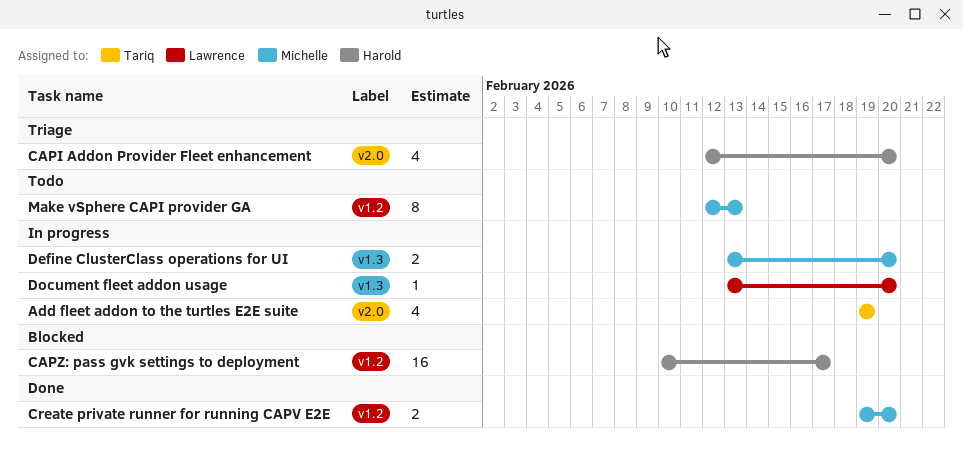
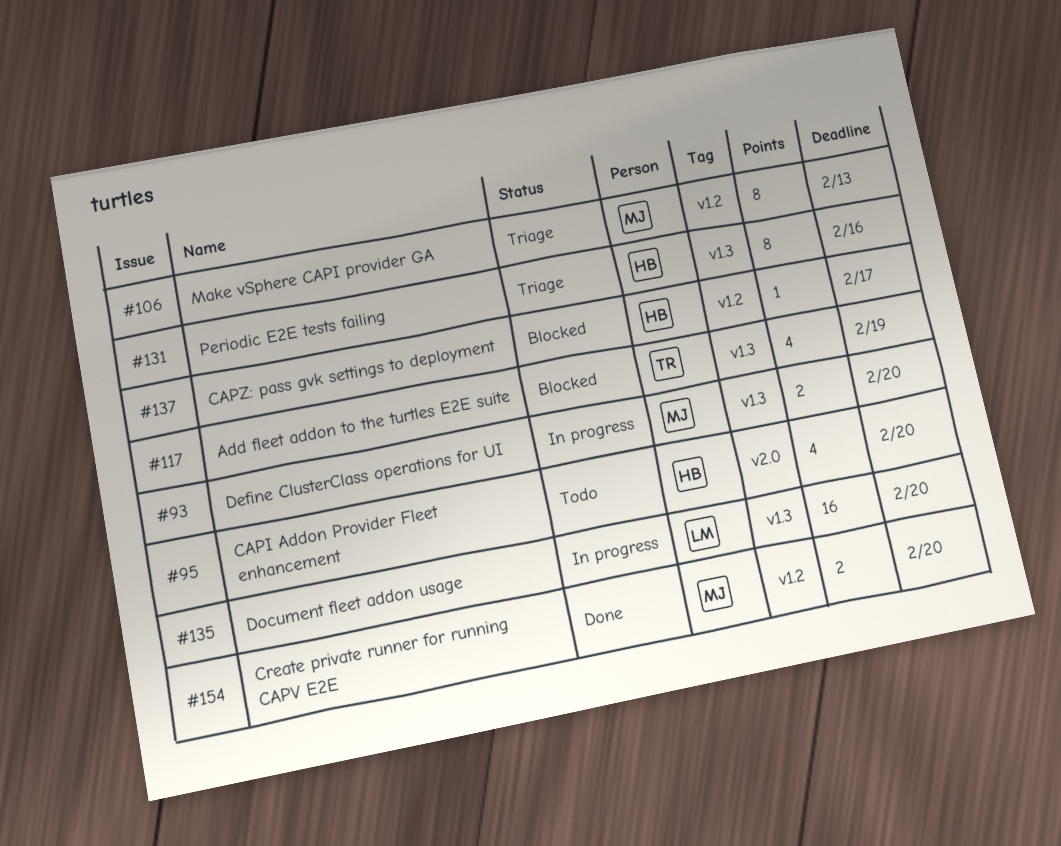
Add fleet addon to the turtles E2E suite, status: In progress -> Blocked
Add fleet addon to the turtles E2E suite, label: v2.0 -> v1.3
CAPI Addon Provider Fleet enhancement, status: Triage -> Todo
CAPZ: pass gvk settings to deployment, estimate: 16 -> 1
Document fleet addon usage, estimate: 1 -> 16
Make vSphere CAPI provider GA, status: Todo -> Triage
Periodic E2E tests failing: none -> present

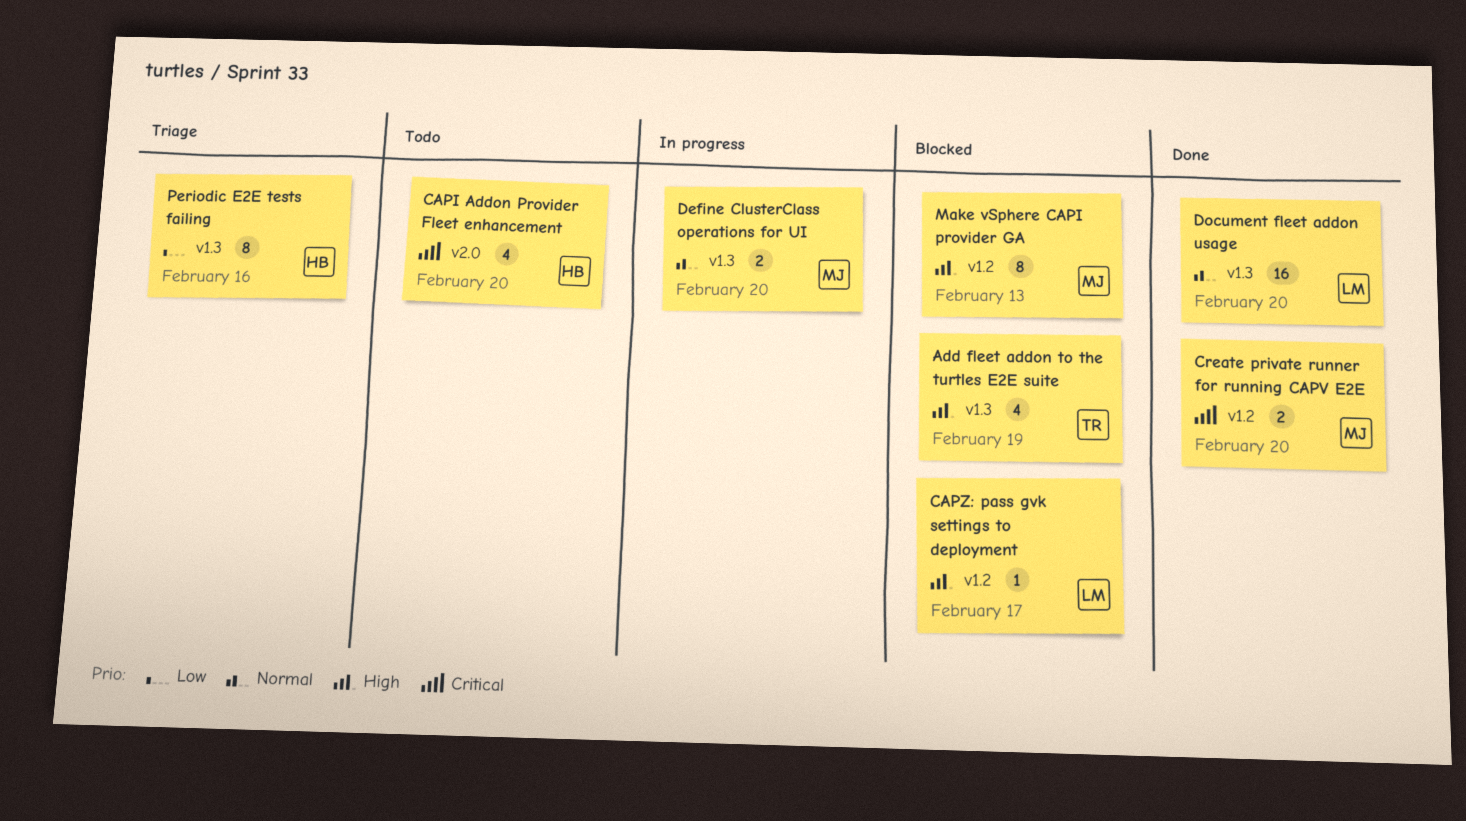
CAPZ: pass gvk settings to deployment, owner: HB -> LM
Document fleet addon usage, status: In progress -> Done
Make vSphere CAPI provider GA, status: Triage -> Blocked

